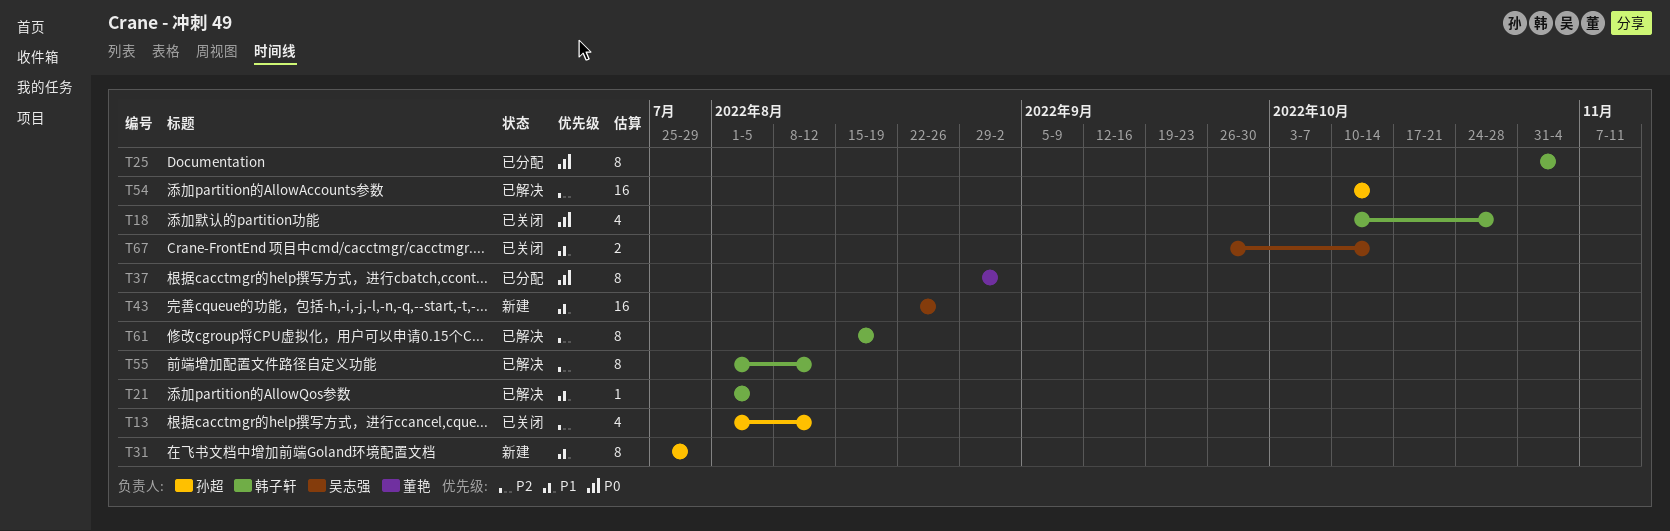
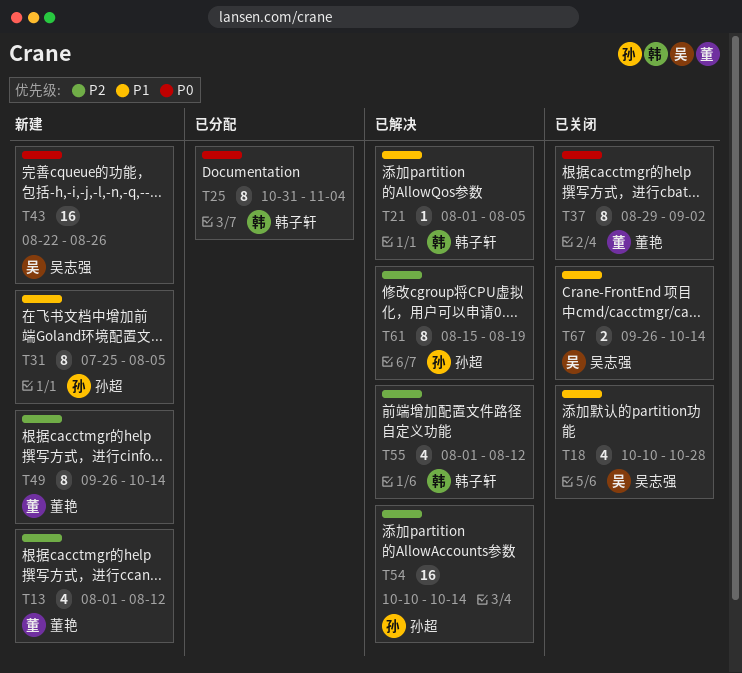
T13, status: 已关闭 -> 新建
T13, owner: 孙超 -> 董艳
T18, owner: 韩子轩 -> 吴志强
T18, priority: P0 -> P1
T31, due: Jul 29 -> Aug 5
T37, status: 已分配 -> 已关闭
T43, priority: P1 -> P0
T49: none -> present
T55, estimate: 8 -> 4
T61, owner: 韩子轩 -> 孙超

